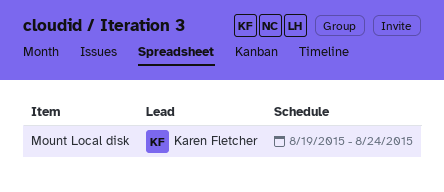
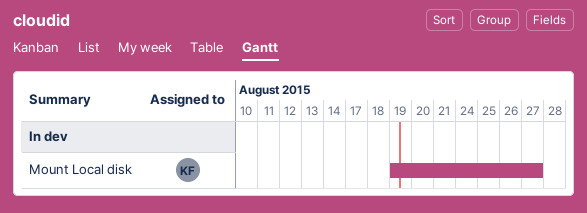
Mount Local disk, due: Aug 24 -> Aug 27

